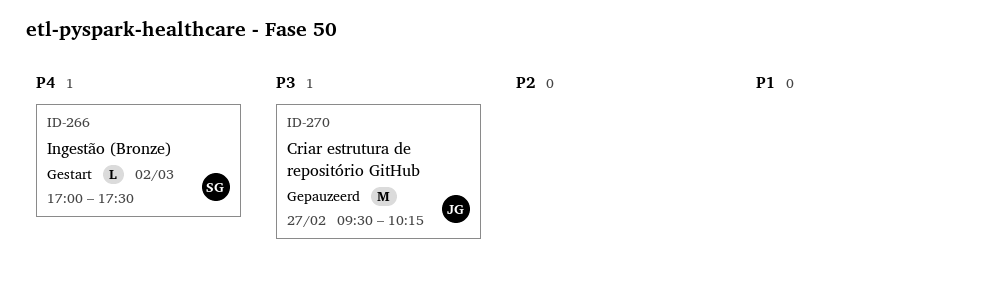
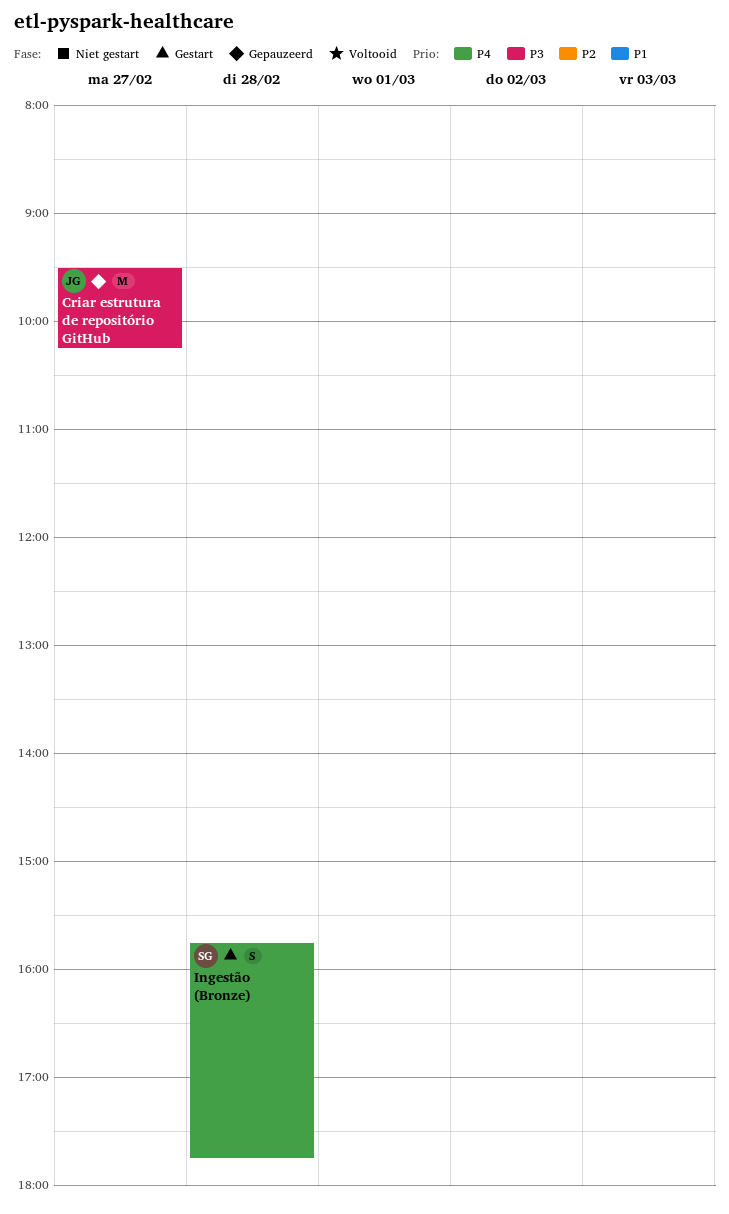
Ingestão (Bronze), estimate: L -> S
Ingestão (Bronze), day: Mar 2 -> Feb 28
Ingestão (Bronze), begins: 17:00 -> 15:45
Ingestão (Bronze), ends: 17:30 -> 17:45

